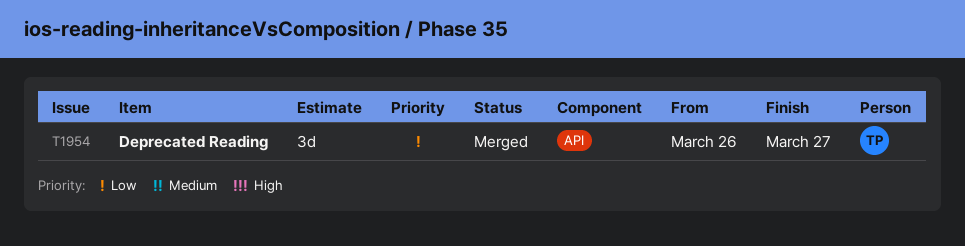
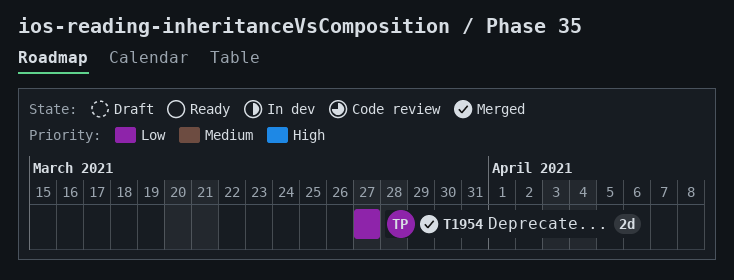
T1954, estimate: 3d -> 2d
T1954, start: Mar 26 -> Mar 27

